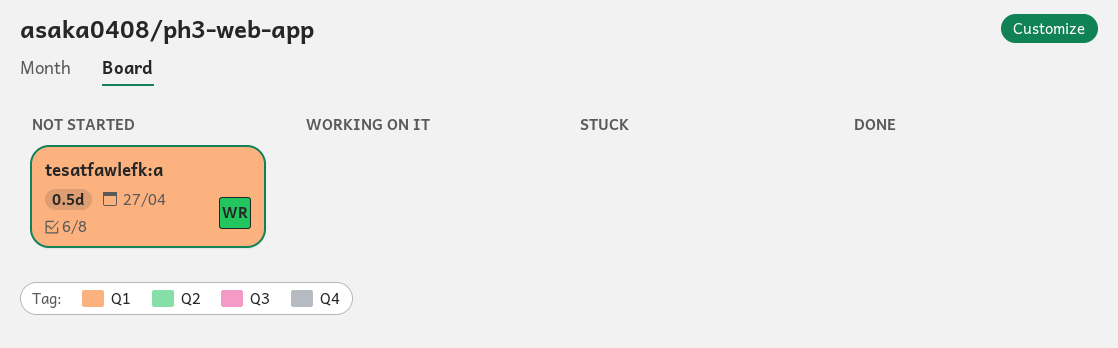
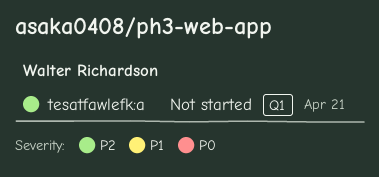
tesatfawlefk:a, due: Apr 27 -> Apr 21

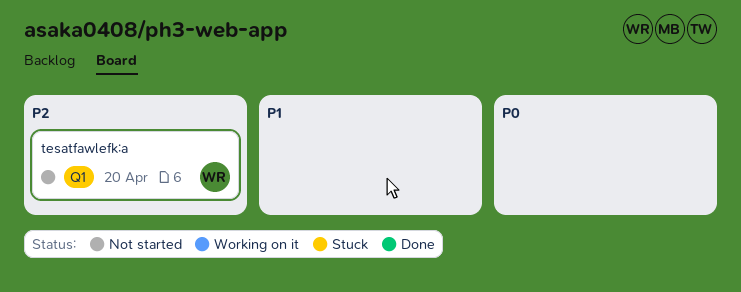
tesatfawlefk:a, due: Apr 21 -> Apr 20

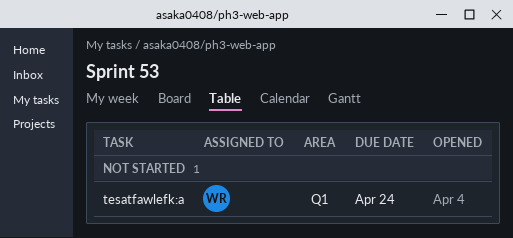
tesatfawlefk:a, due: Apr 20 -> Apr 24

